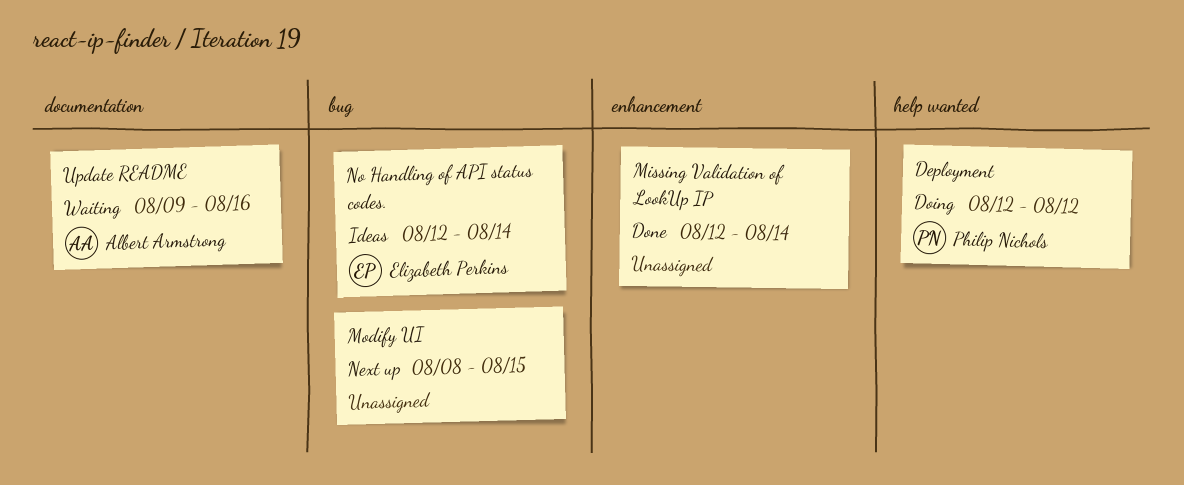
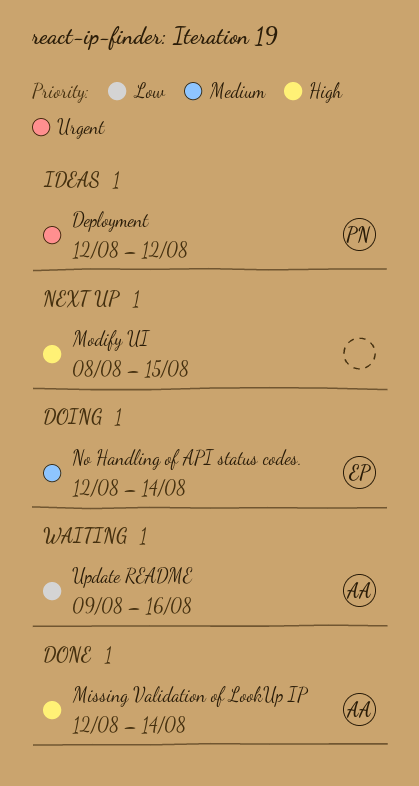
Deployment, status: Doing -> Ideas
Missing Validation of LookUp IP, owner: none -> Albert Armstrong
No Handling of API status codes., status: Ideas -> Doing

